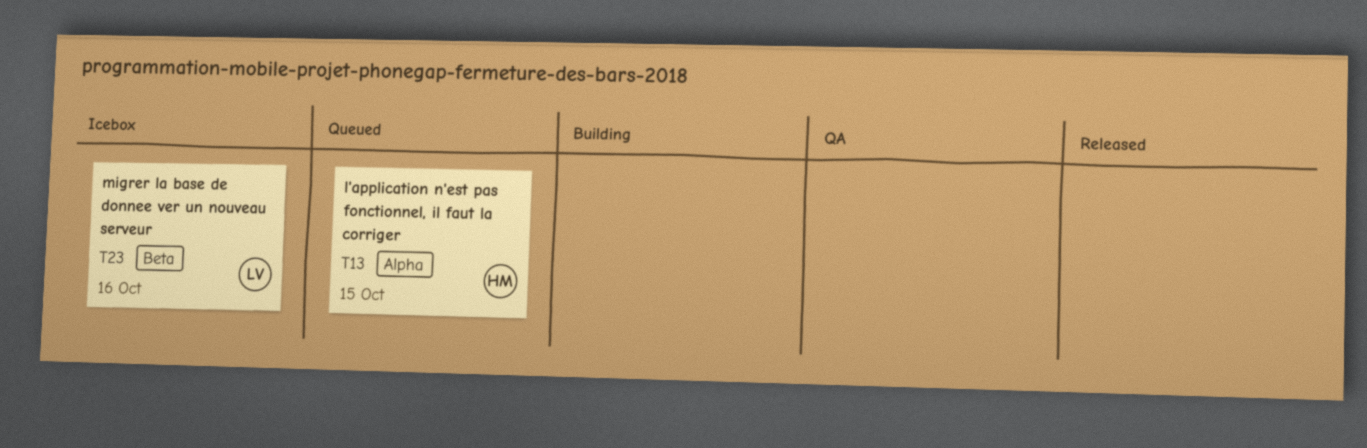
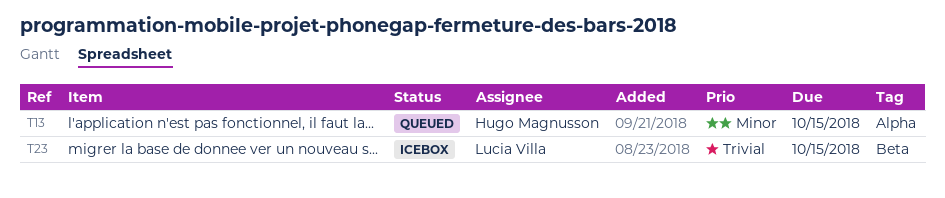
T23, due: Oct 16 -> Oct 15

